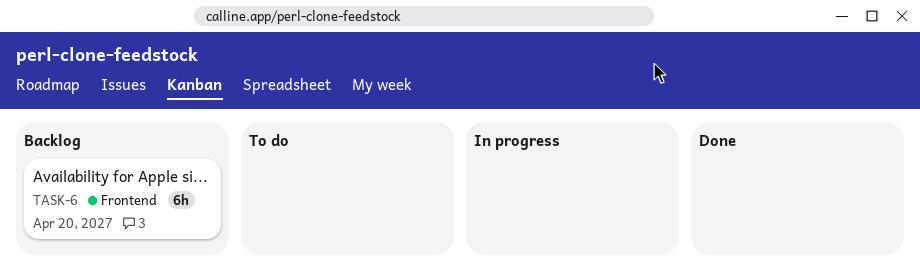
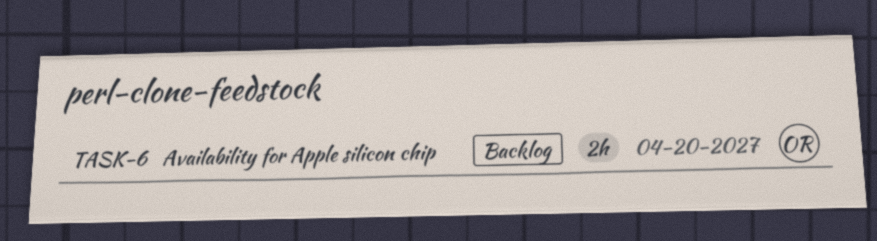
TASK-6, estimate: 6h -> 2h

